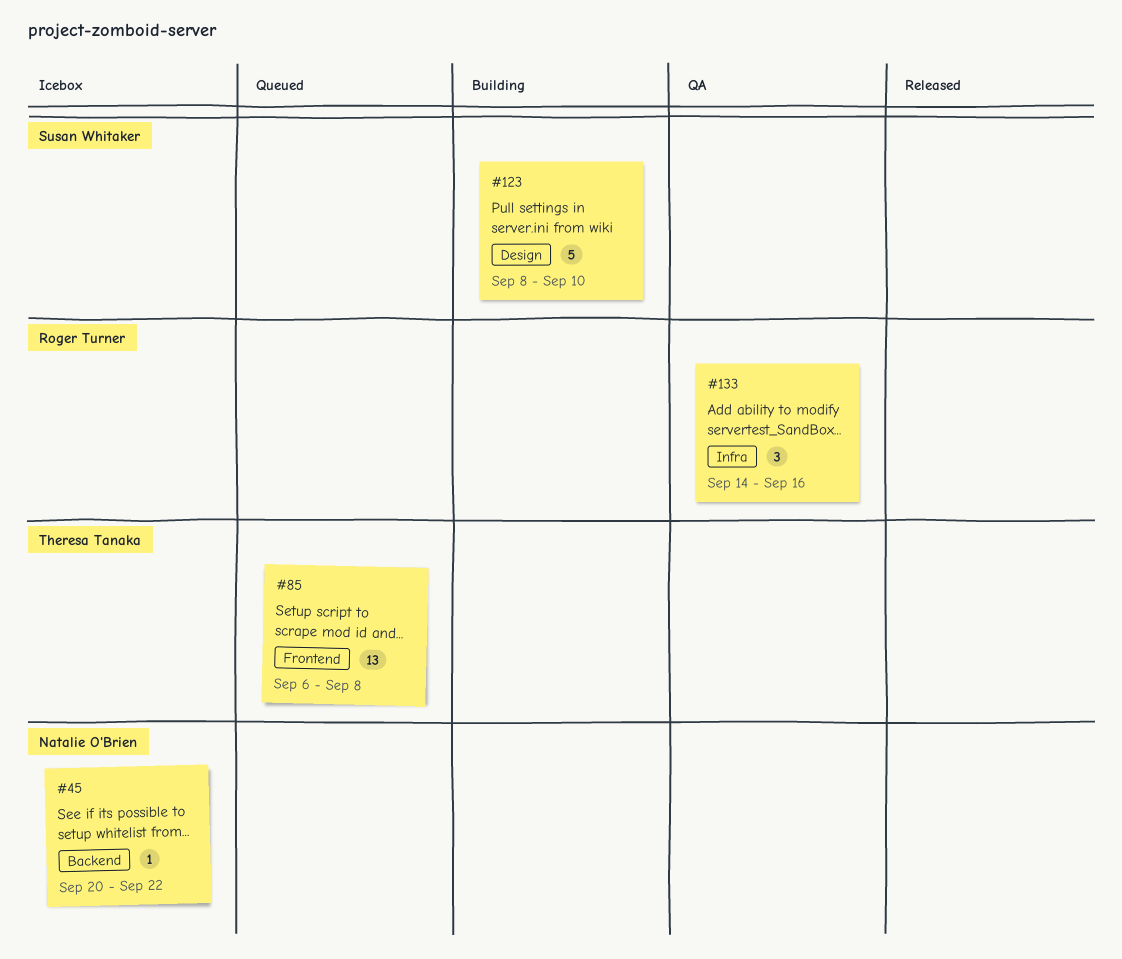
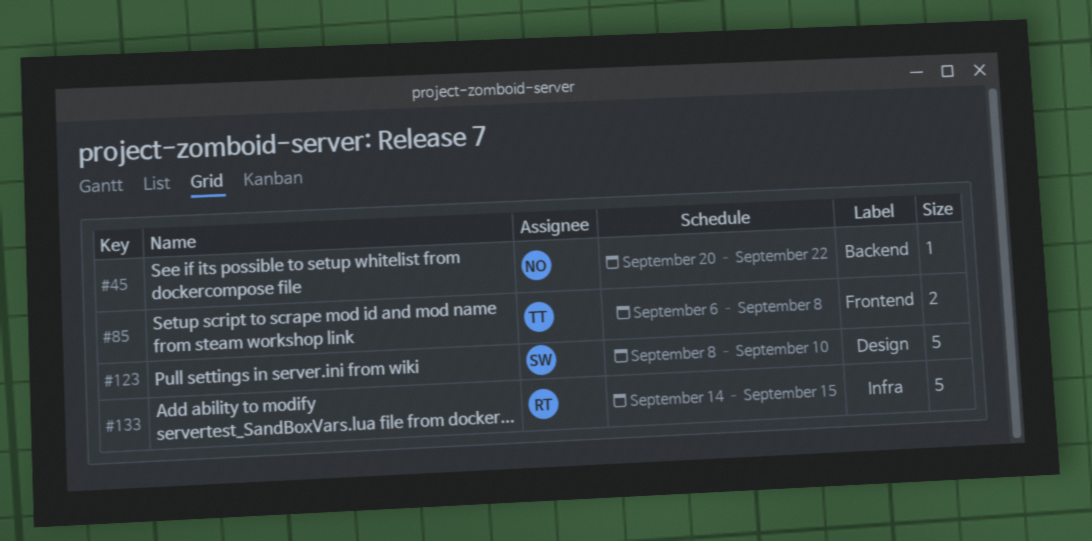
#85, estimate: 13 -> 2
#133, estimate: 3 -> 5
#133, due: Sep 16 -> Sep 15

